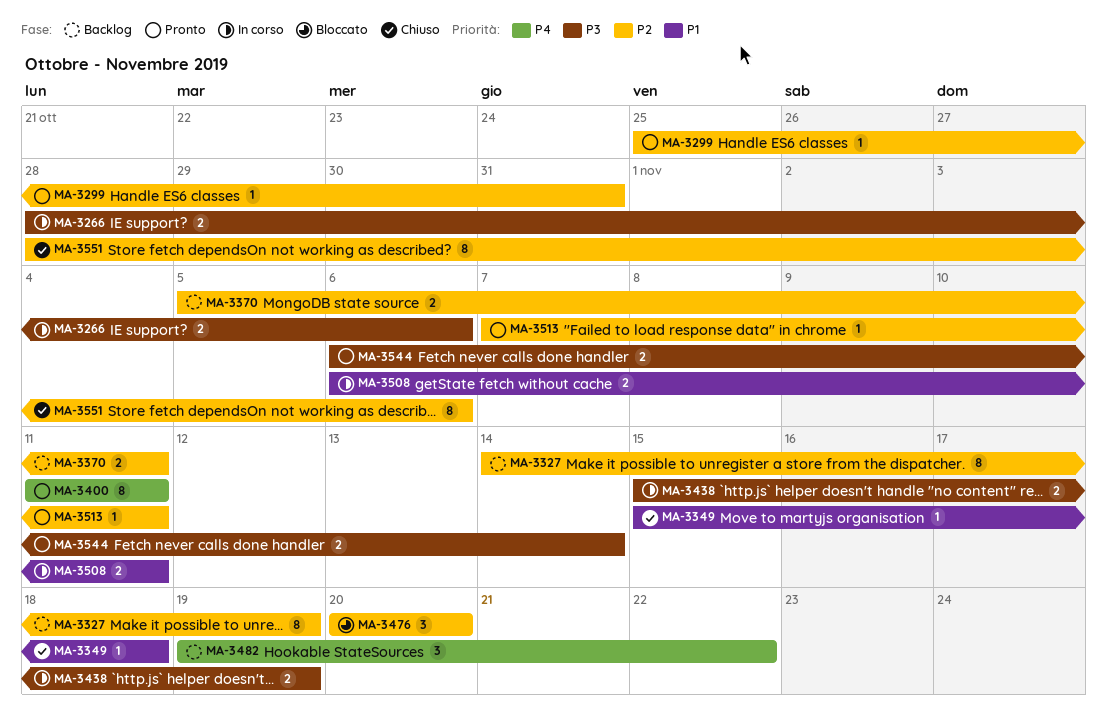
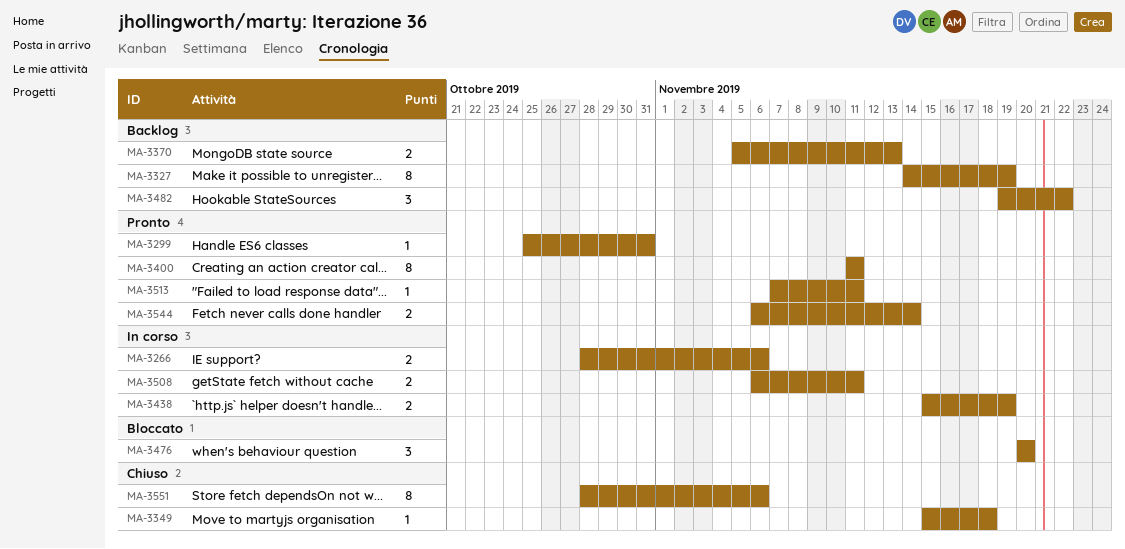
MA-3370, due: Nov 11 -> Nov 13

